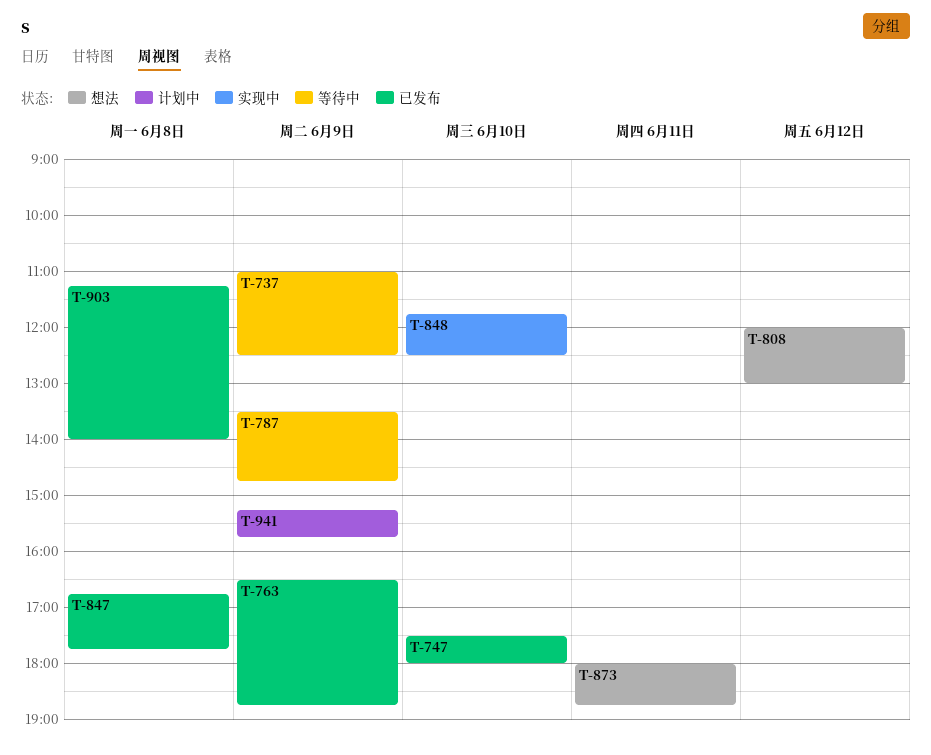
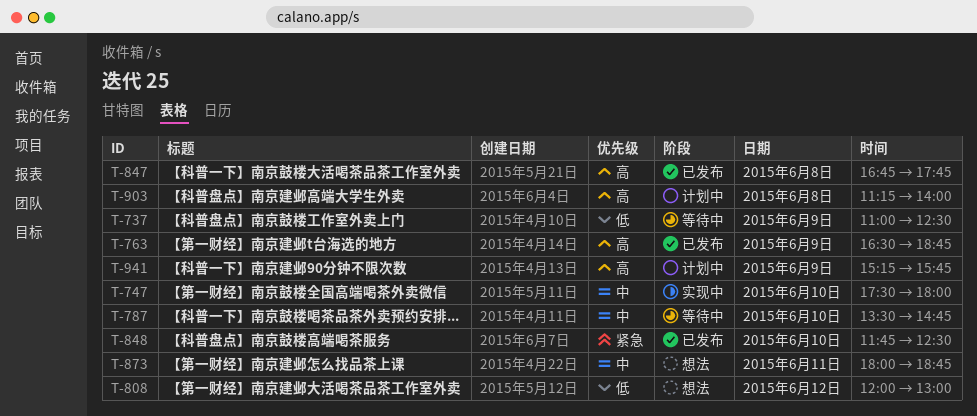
T-747, status: 已发布 -> 实现中
T-787, day: Jun 9 -> Jun 10
T-848, status: 实现中 -> 已发布
T-903, status: 已发布 -> 计划中

